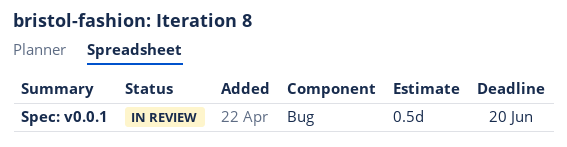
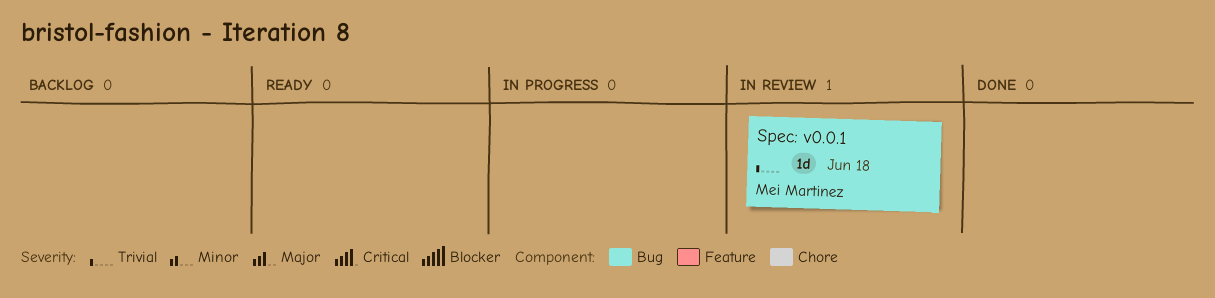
Spec: v0.0.1, estimate: 0.5d -> 1d
Spec: v0.0.1, due: Jun 20 -> Jun 18

